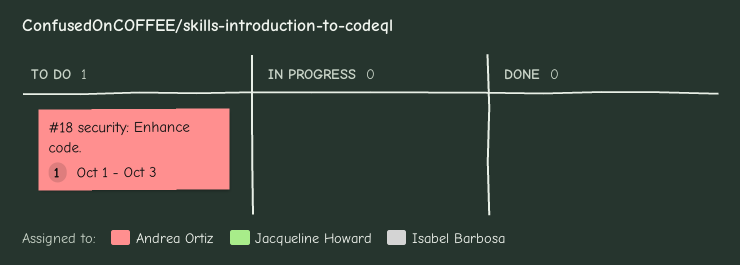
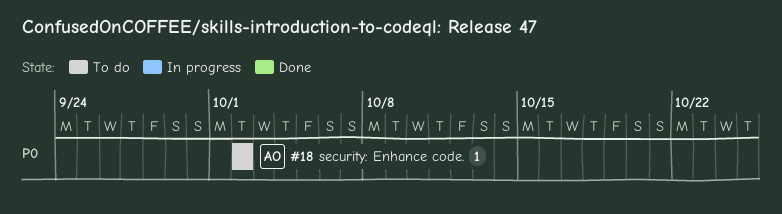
#18, start: Oct 1 -> Oct 2
#18, due: Oct 3 -> Oct 2

